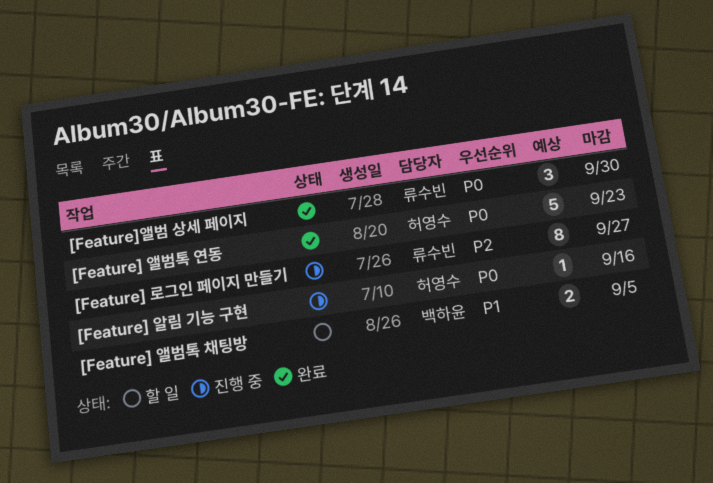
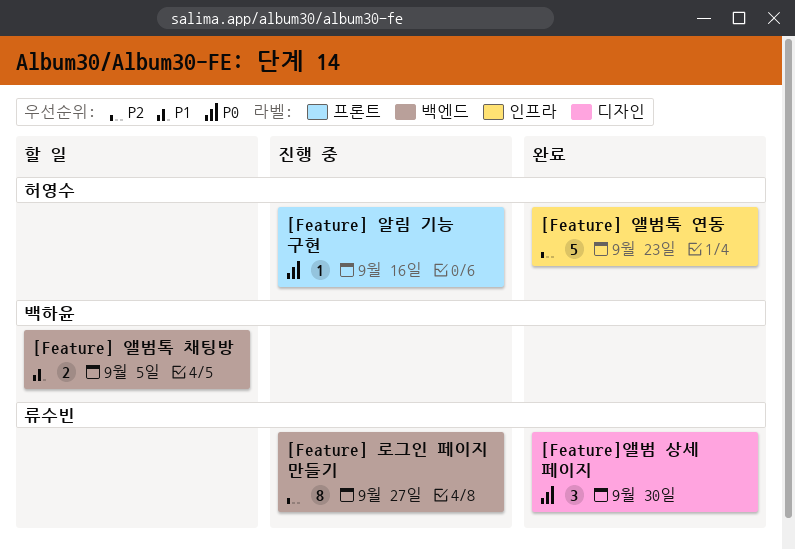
[Feature] 앨범톡 연동, priority: P0 -> P2

